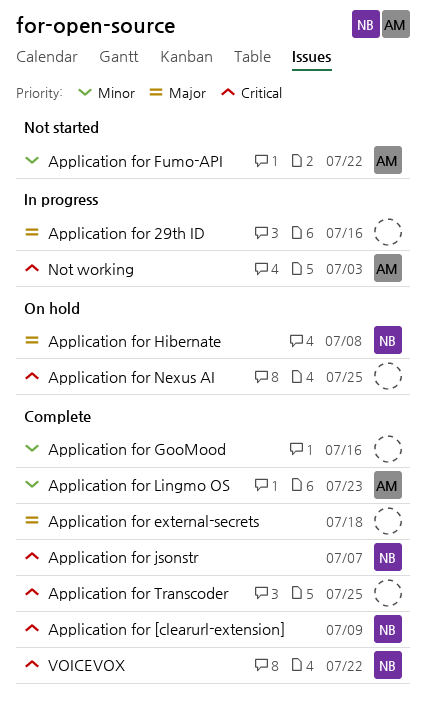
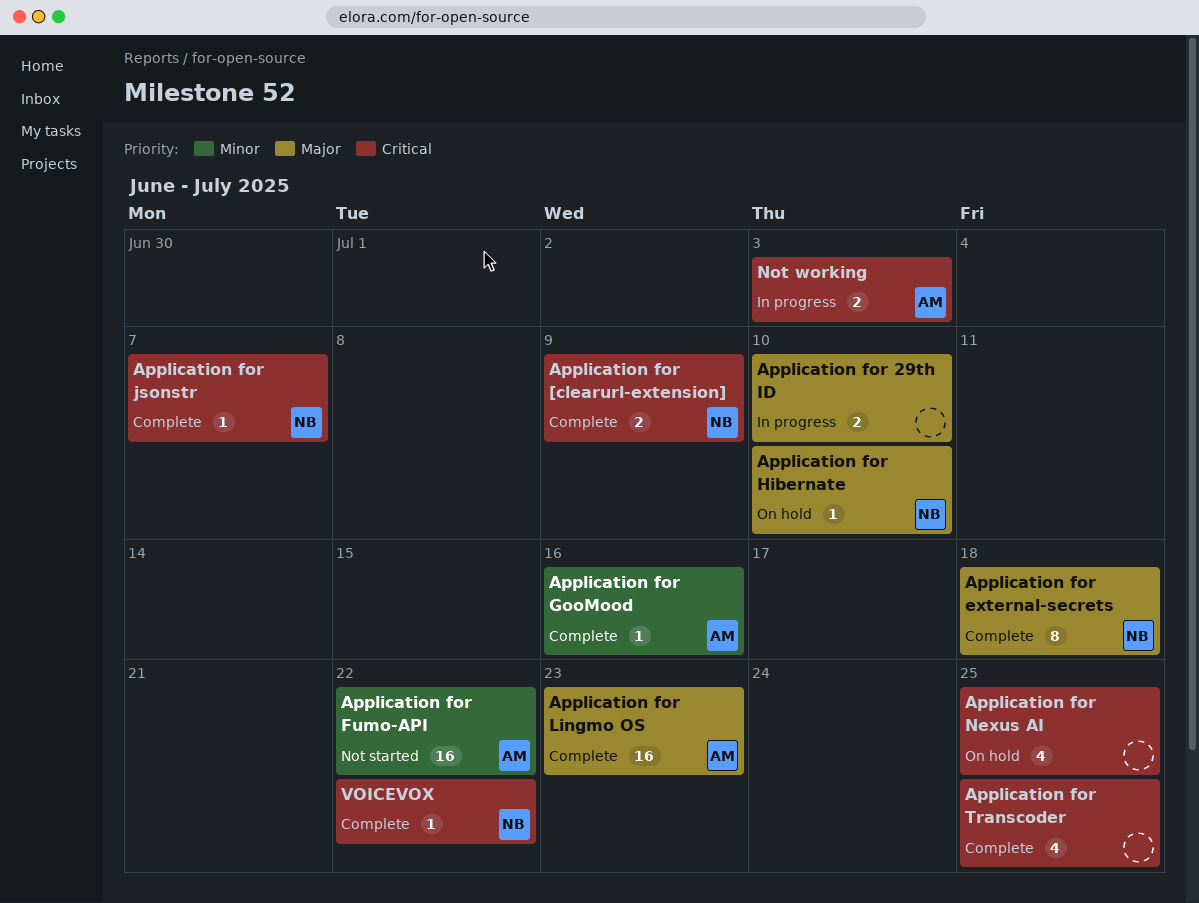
Application for 29th ID, due: Jul 16 -> Jul 10
Application for external-secrets, owner: none -> NB
Application for GooMood, owner: none -> AM
Application for Hibernate, due: Jul 8 -> Jul 10
Application for Lingmo OS, priority: Minor -> Major

